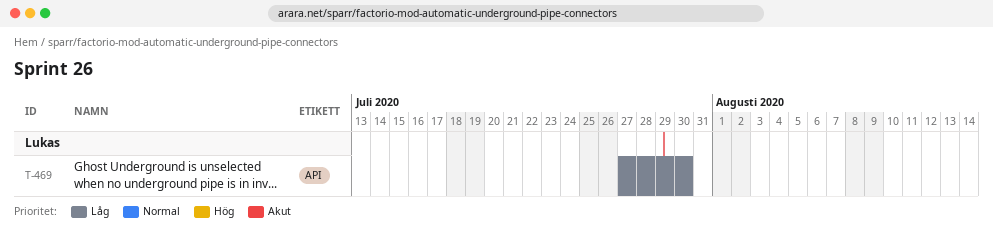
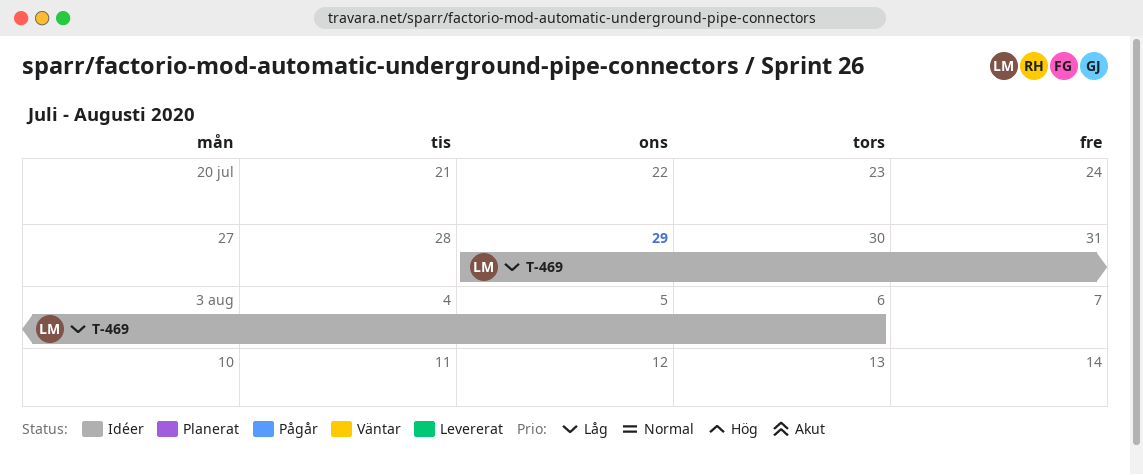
T-469, start: Jul 27 -> Jul 29
T-469, due: Jul 30 -> Aug 6

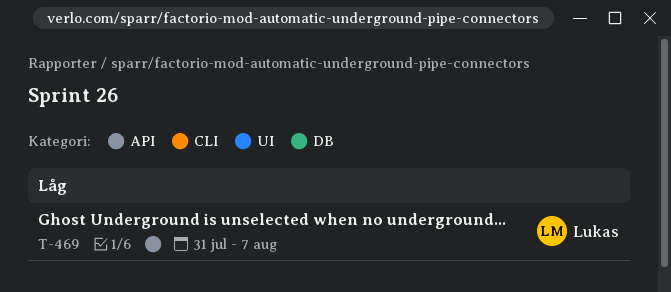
T-469, start: Jul 29 -> Jul 31
T-469, due: Aug 6 -> Aug 7

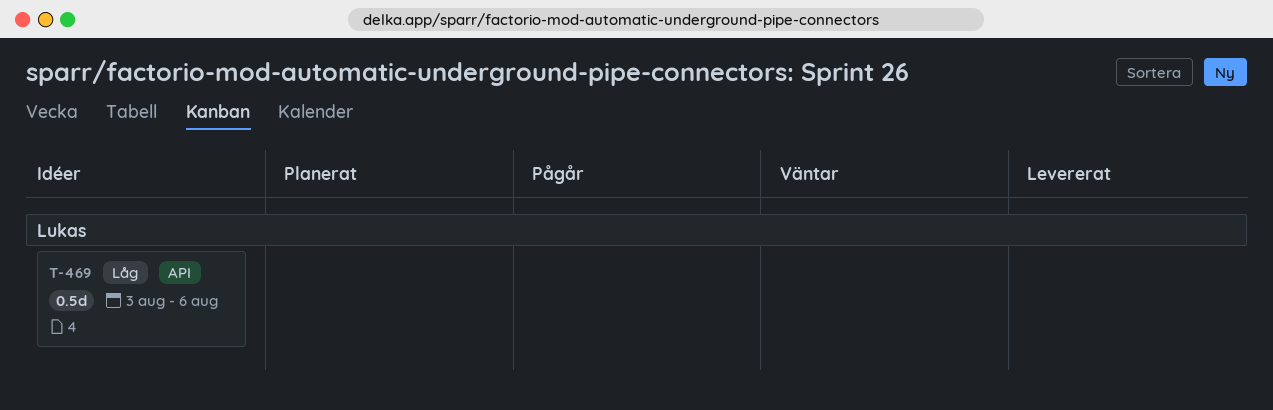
T-469, start: Jul 31 -> Aug 3
T-469, due: Aug 7 -> Aug 6

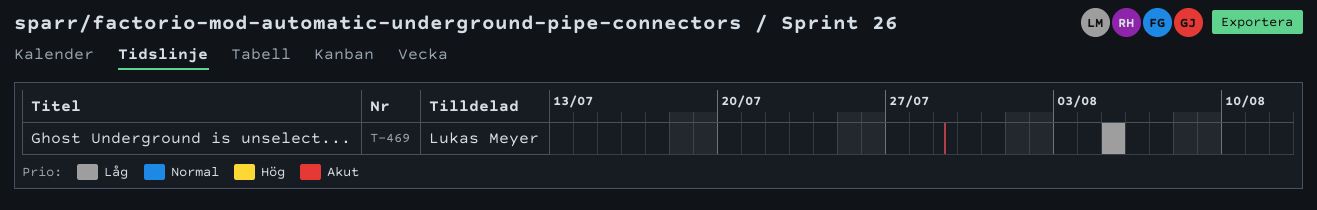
T-469, start: Aug 3 -> Aug 5
T-469, due: Aug 6 -> Aug 5

